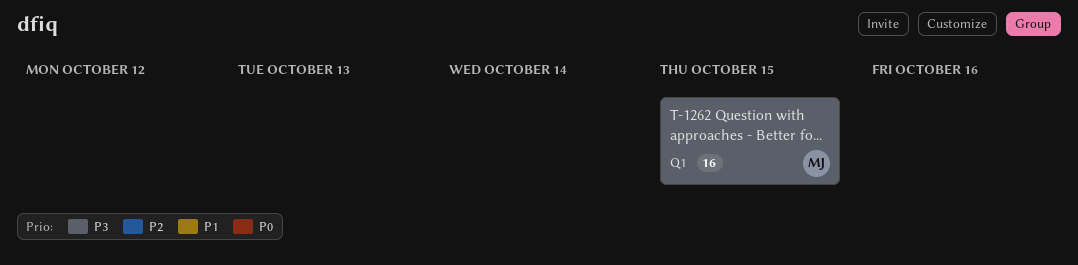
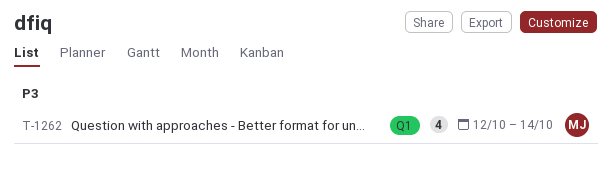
T-1262, estimate: 16 -> 4
T-1262, due: Oct 15 -> Oct 14

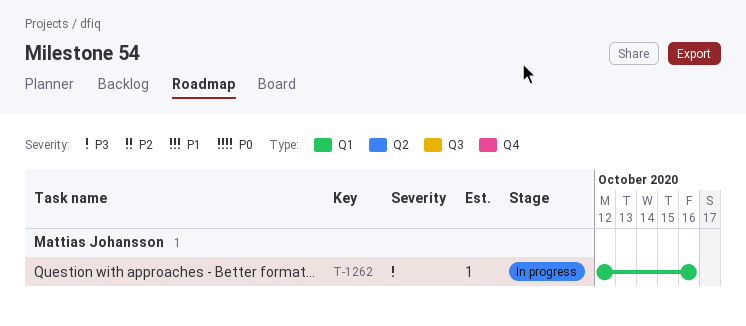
T-1262, estimate: 4 -> 1
T-1262, due: Oct 14 -> Oct 16

